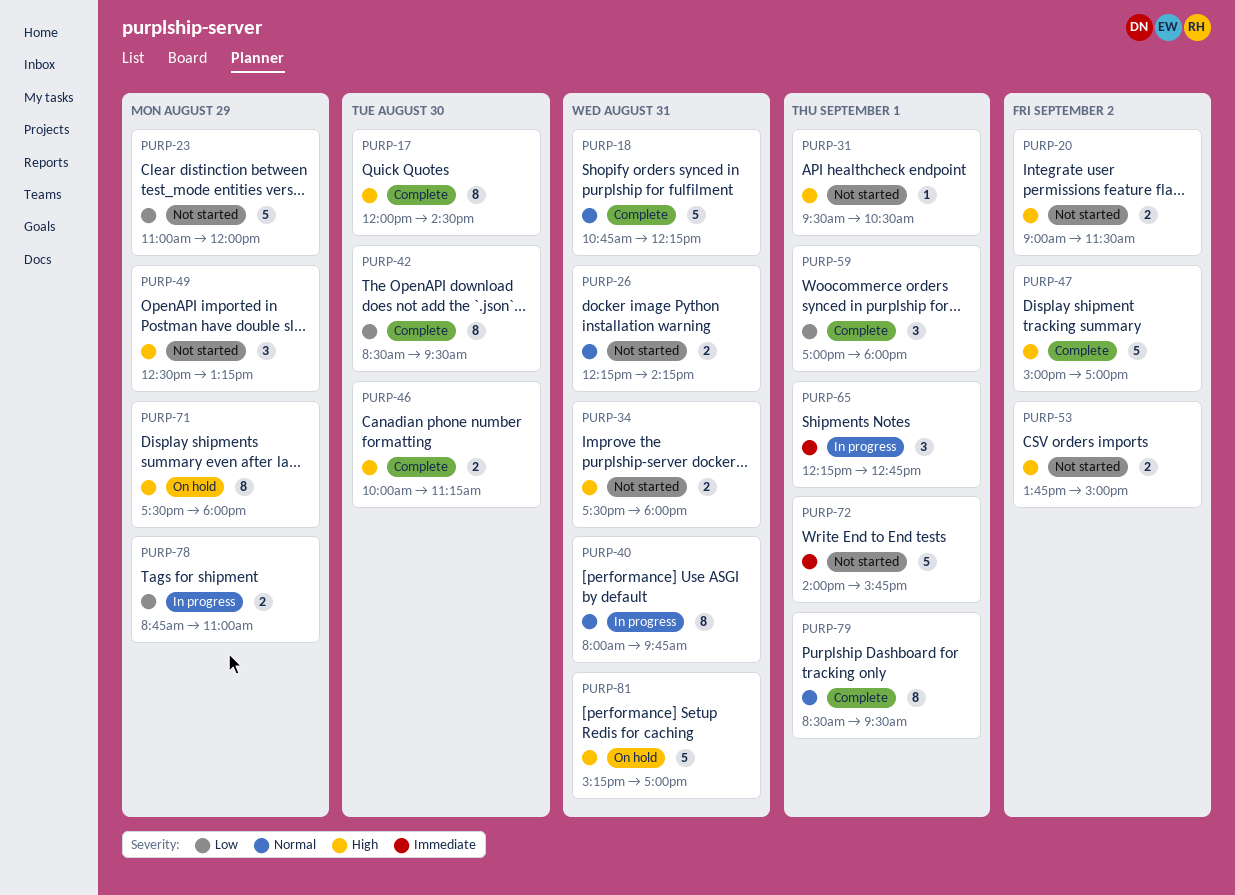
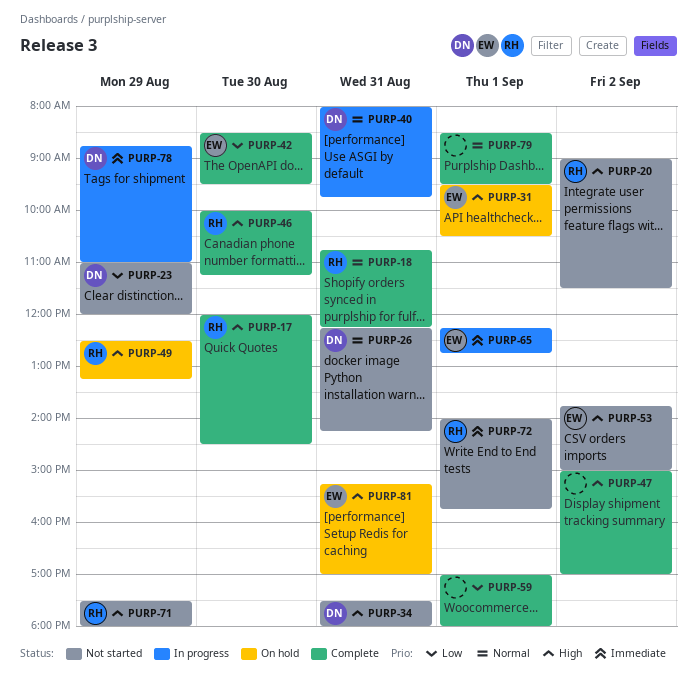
PURP-31, status: Not started -> On hold
PURP-49, status: Not started -> On hold
PURP-71, status: On hold -> Not started
PURP-78, priority: Low -> Immediate

